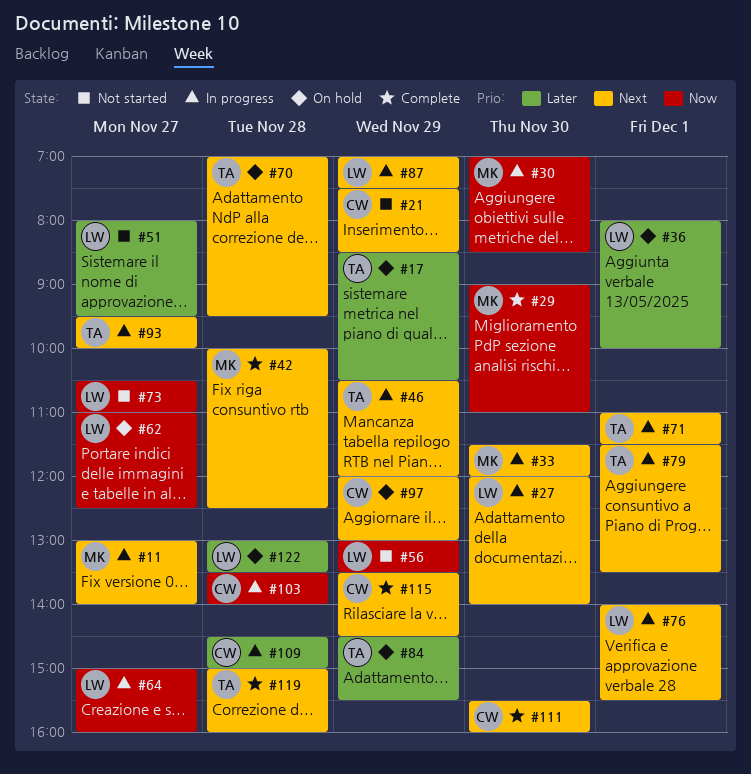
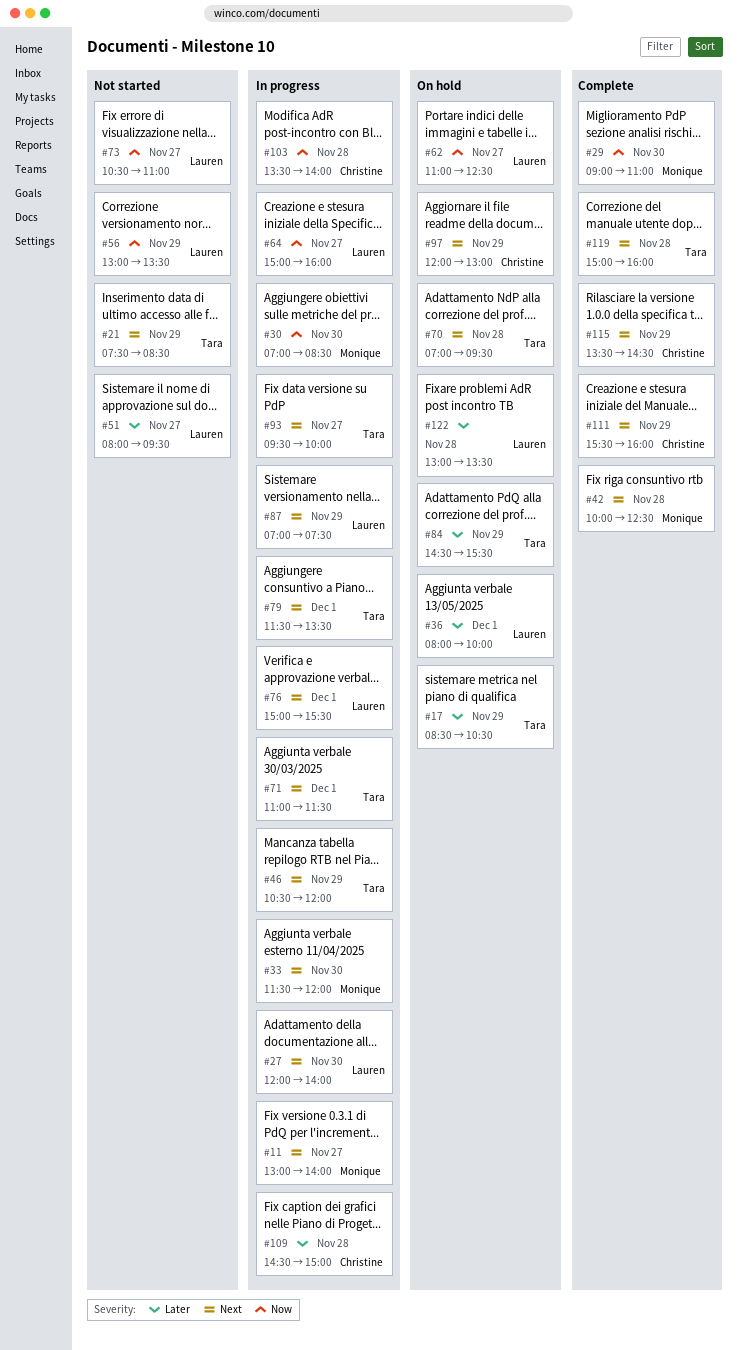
#21, owner: Christine -> Tara
#76, begins: 14:00 -> 15:00
#111, day: Nov 30 -> Nov 29

